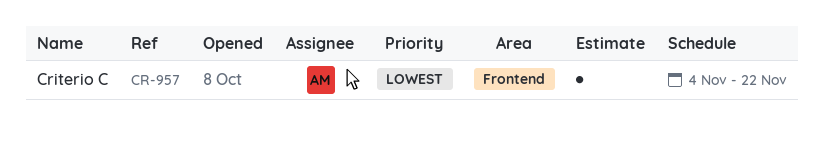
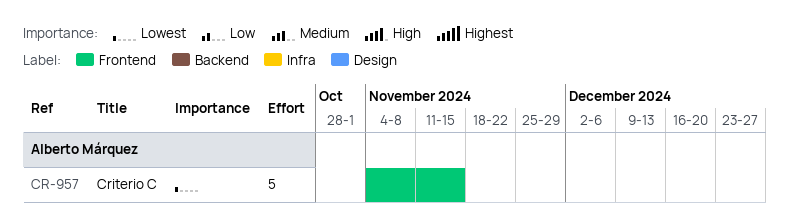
CR-957, estimate: 1 -> 5
CR-957, due: Nov 22 -> Nov 15

